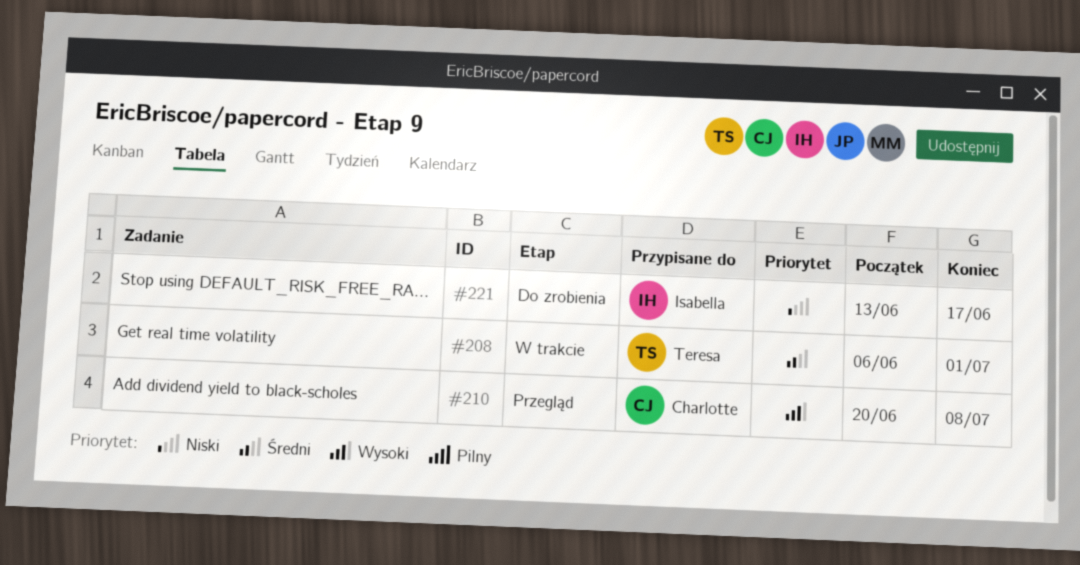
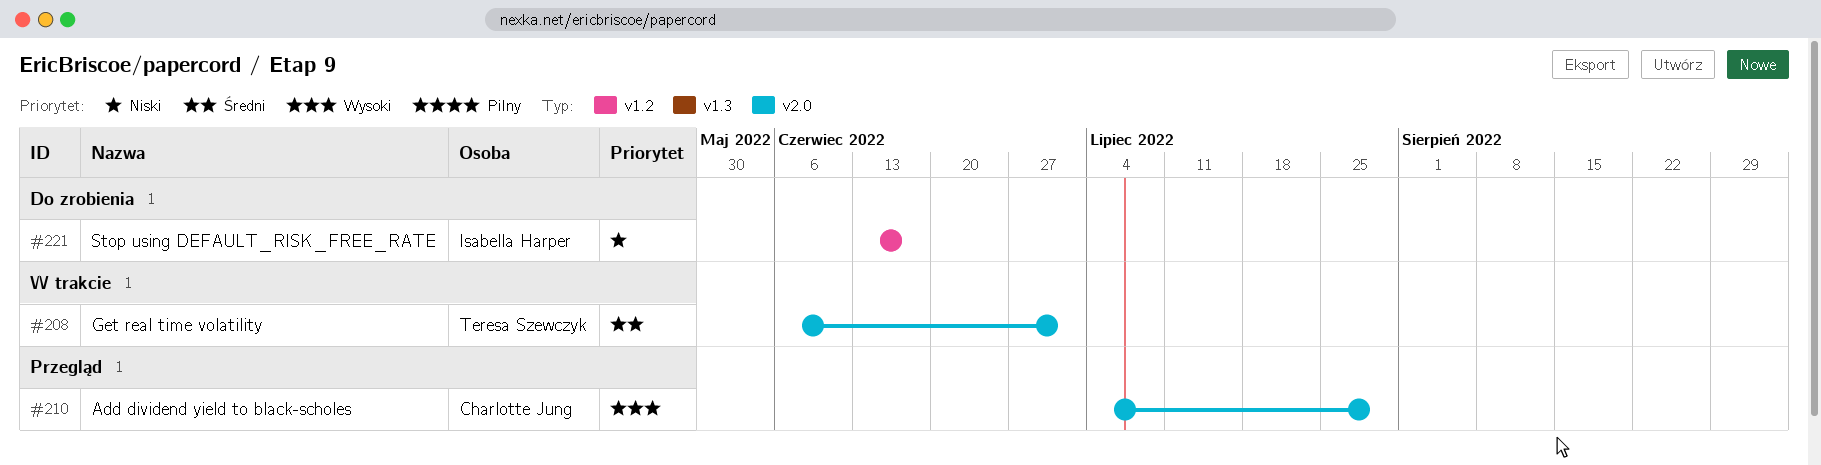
#210, start: Jun 20 -> Jul 4
#210, due: Jul 8 -> Jul 29

